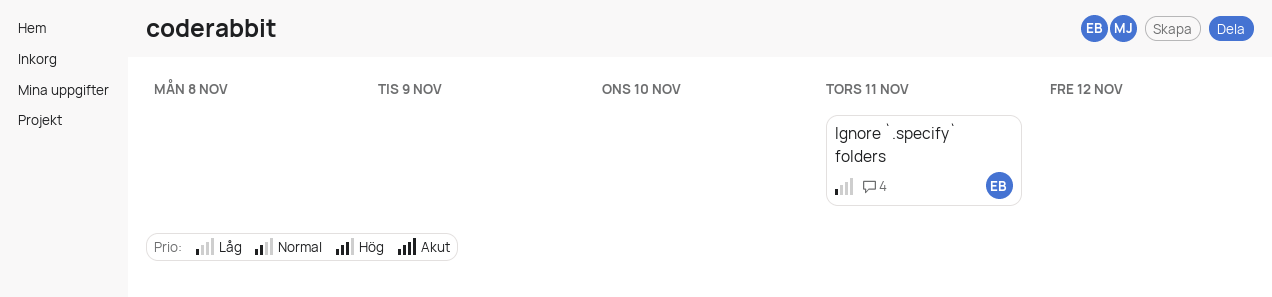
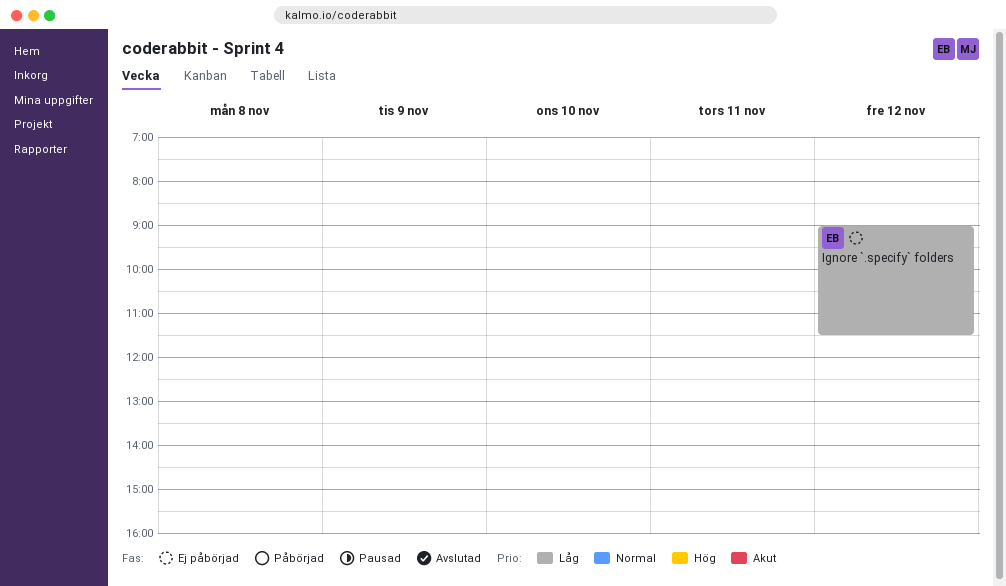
Ignore `.specify` folders, day: Nov 11 -> Nov 12

